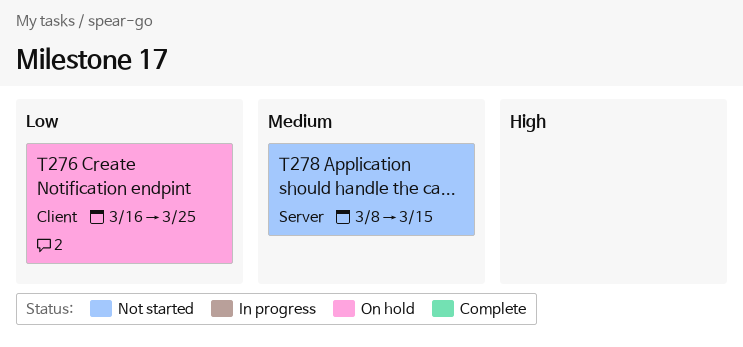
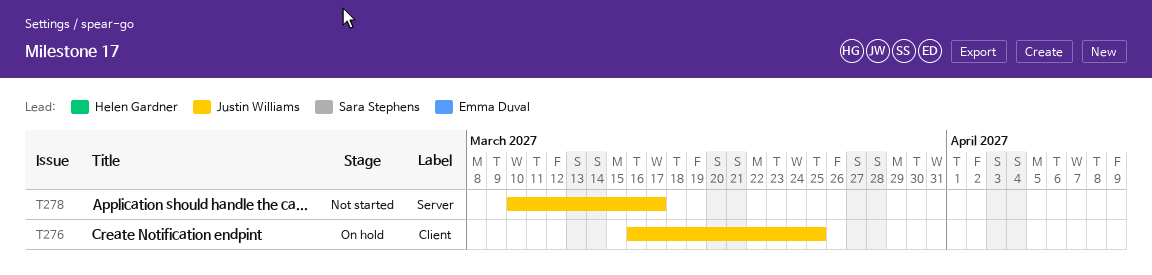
T278, start: Mar 8 -> Mar 10
T278, due: Mar 15 -> Mar 17

